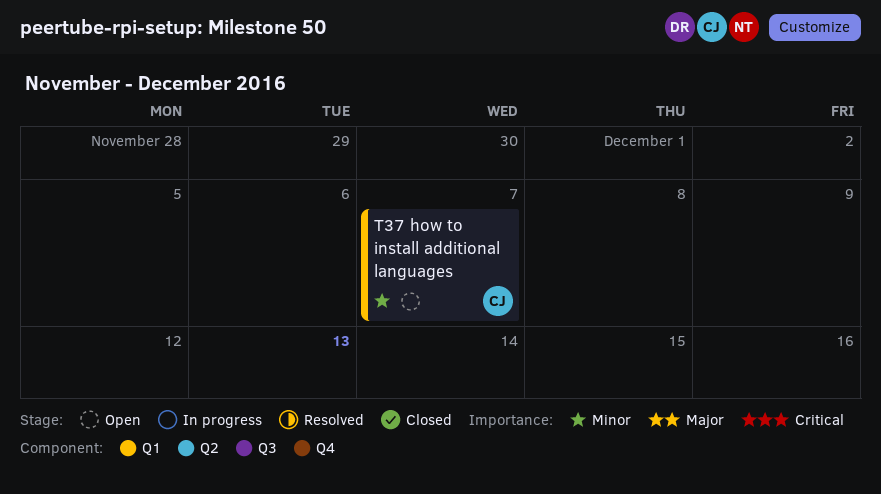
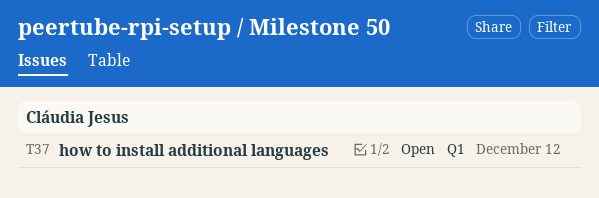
T37, due: Dec 7 -> Dec 12

